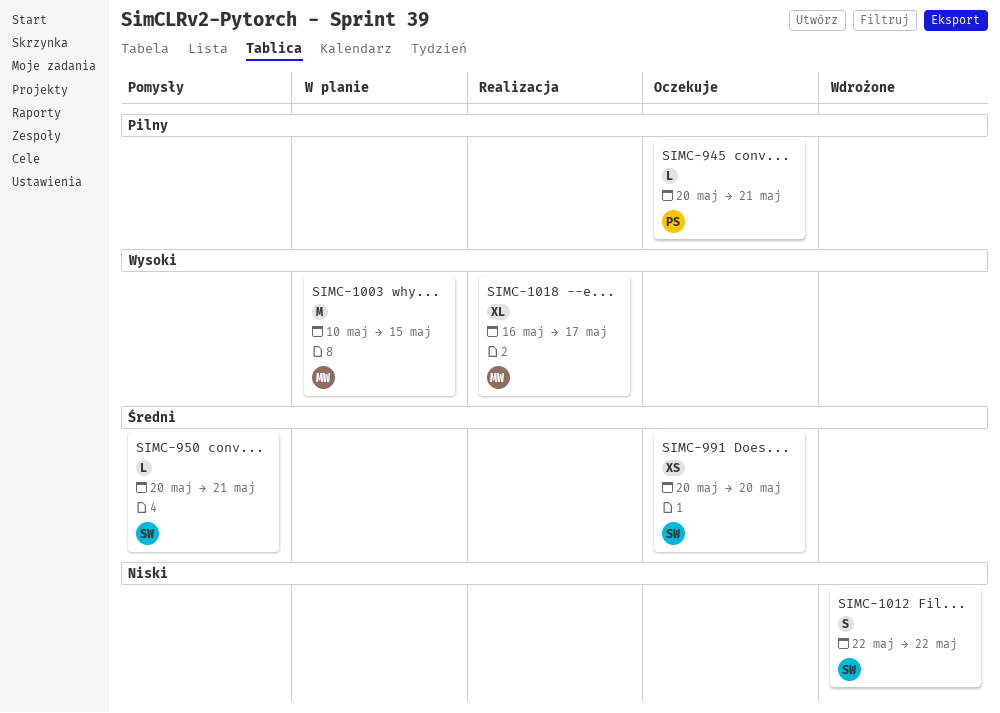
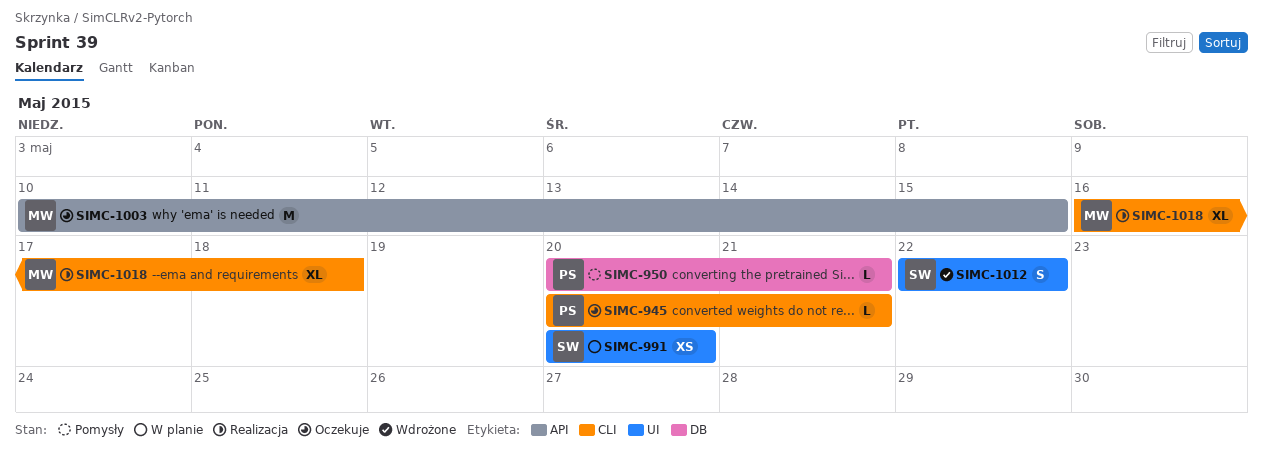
SIMC-950, owner: SW -> PS
SIMC-991, status: Oczekuje -> W planie
SIMC-1003, status: W planie -> Oczekuje
SIMC-1018, due: May 17 -> May 18

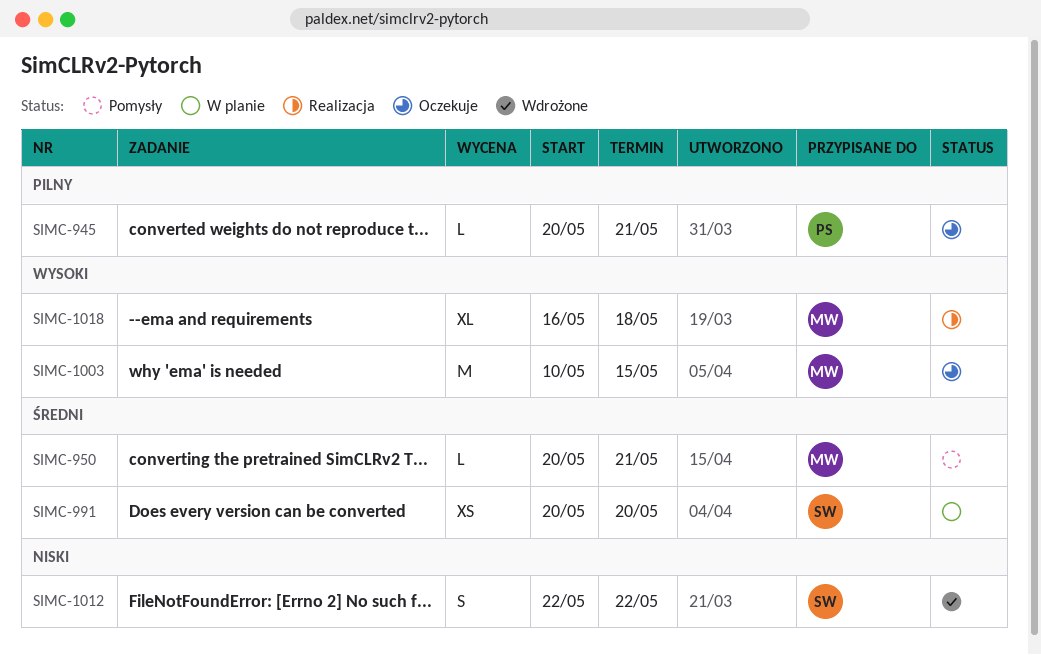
SIMC-950, owner: PS -> MW

